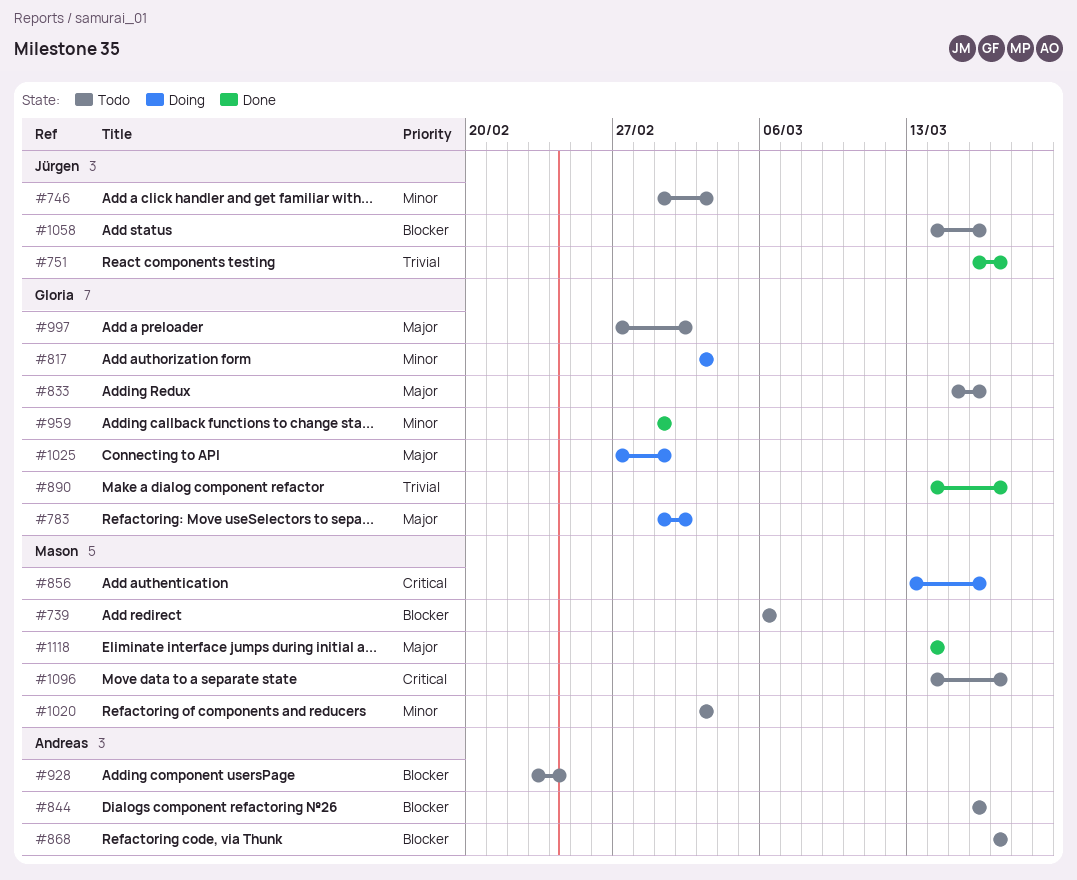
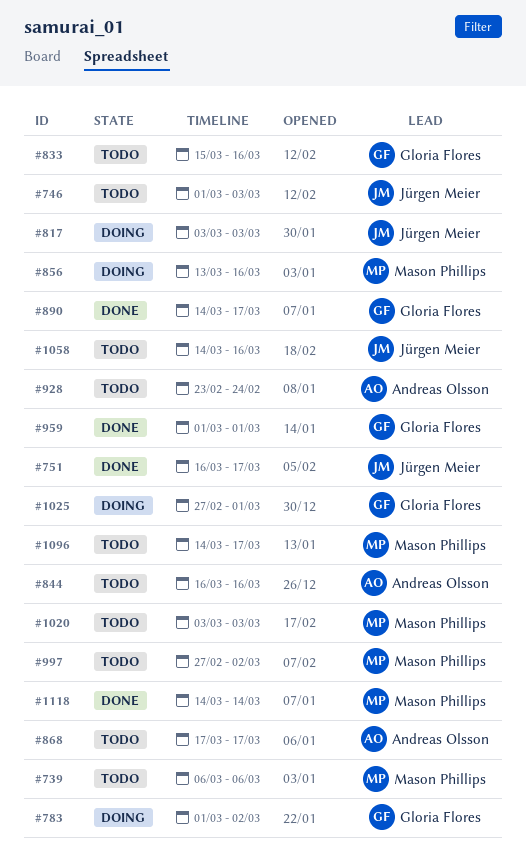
#817, owner: Gloria Flores -> Jürgen Meier
#997, owner: Gloria Flores -> Mason Phillips

